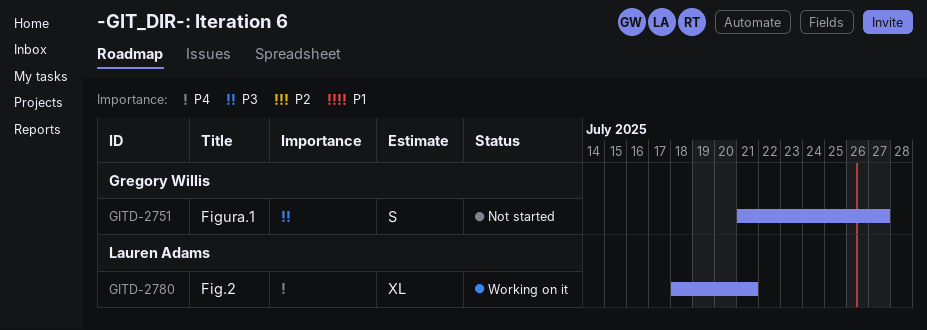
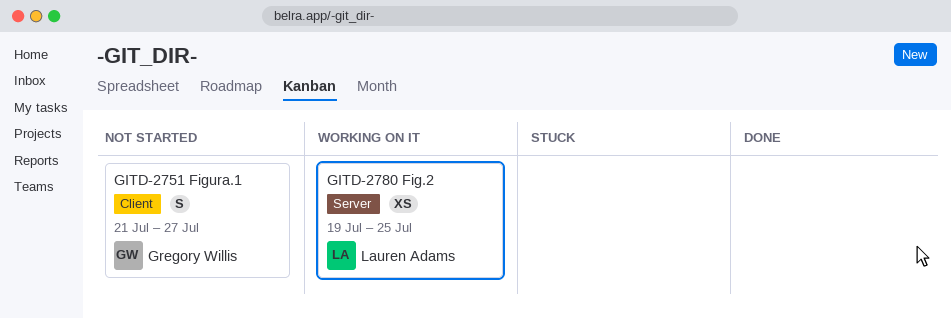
GITD-2780, estimate: XL -> XS
GITD-2780, start: Jul 18 -> Jul 19
GITD-2780, due: Jul 21 -> Jul 25

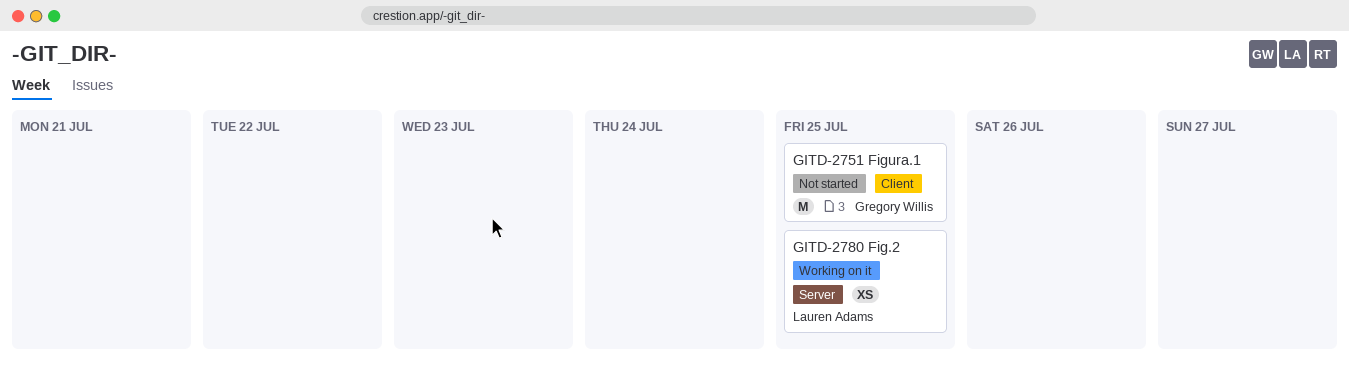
GITD-2751, estimate: S -> M
GITD-2751, due: Jul 27 -> Jul 25

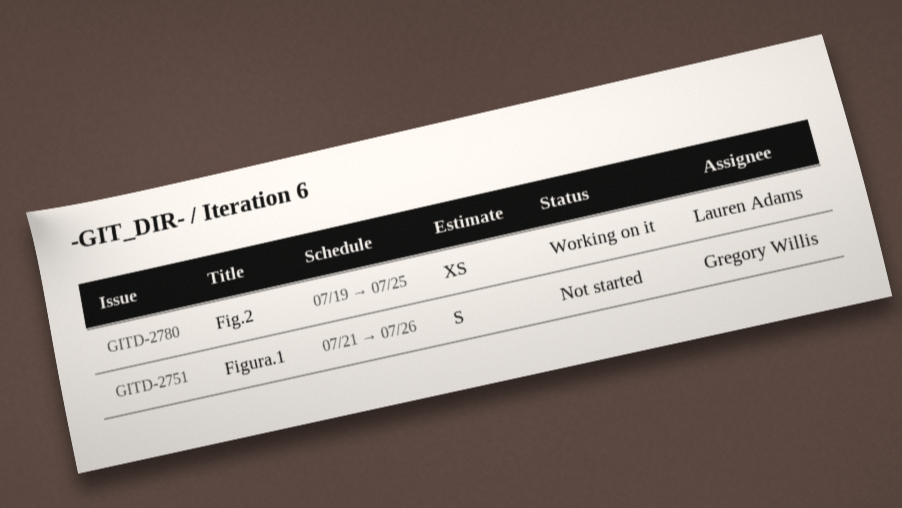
GITD-2751, estimate: M -> S
GITD-2751, due: Jul 25 -> Jul 26

